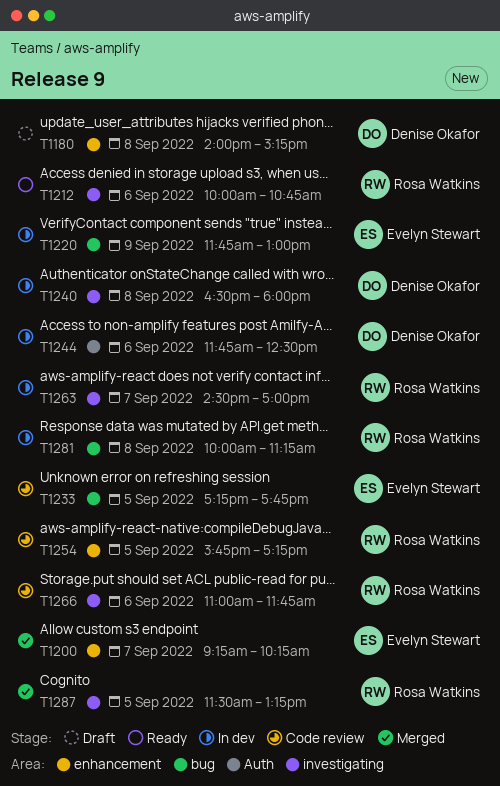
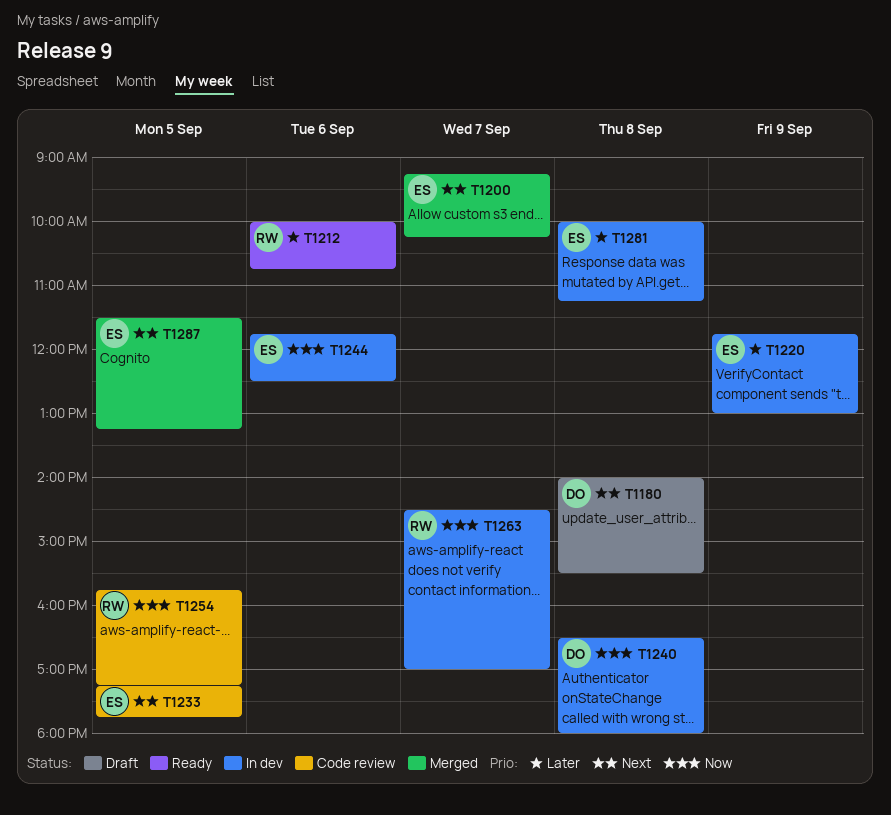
T1180, ends: 15:15 -> 15:30
T1244, owner: Denise Okafor -> Evelyn Stewart
T1266: present -> none
T1281, owner: Rosa Watkins -> Evelyn Stewart
T1287, owner: Rosa Watkins -> Evelyn Stewart

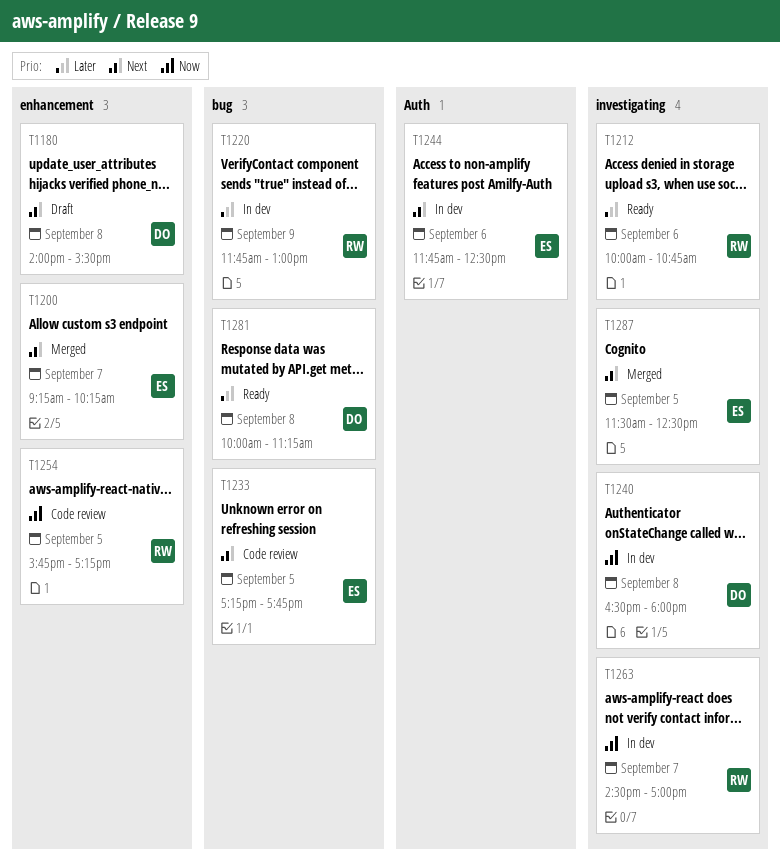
T1220, owner: ES -> RW
T1244, priority: Now -> Next
T1281, status: In dev -> Ready
T1281, owner: ES -> DO
T1287, ends: 13:15 -> 12:30

